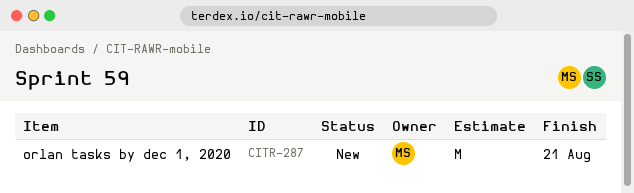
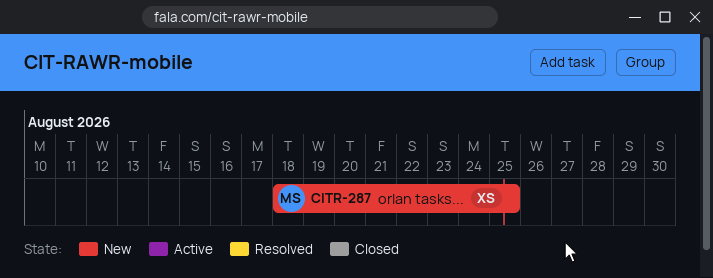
CITR-287, estimate: M -> XS
CITR-287, due: Aug 21 -> Aug 25

